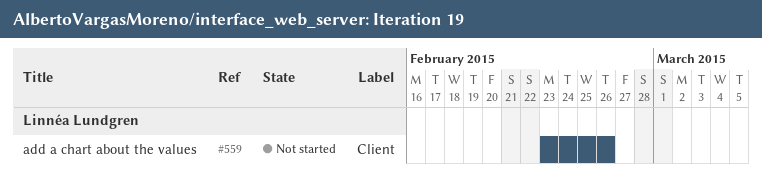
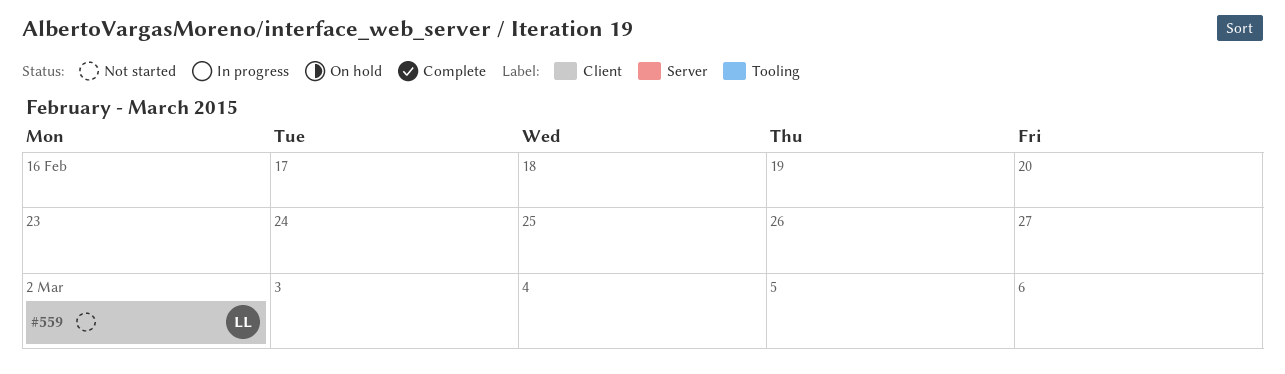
#559, due: Feb 26 -> Mar 2

